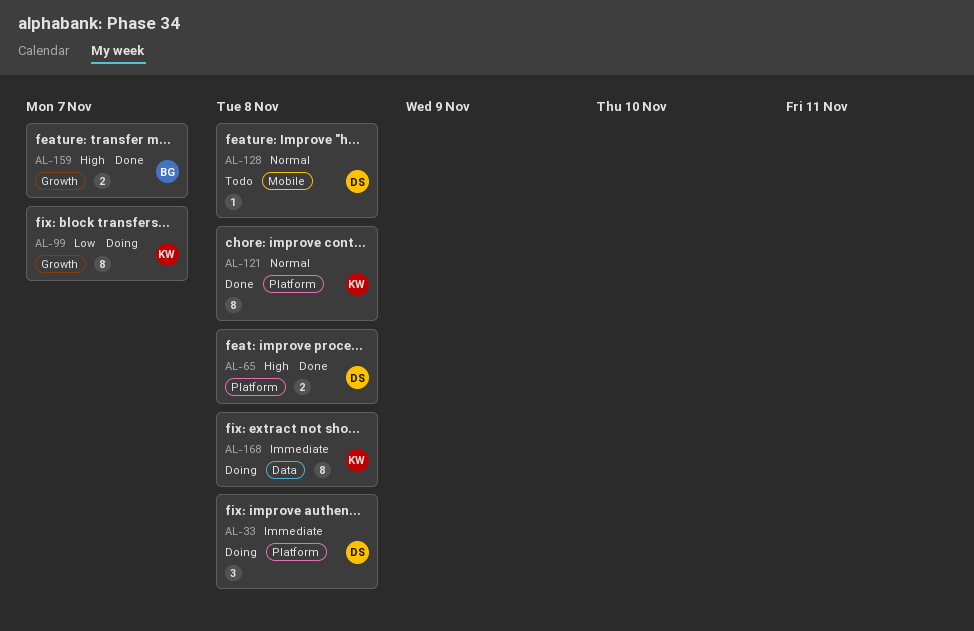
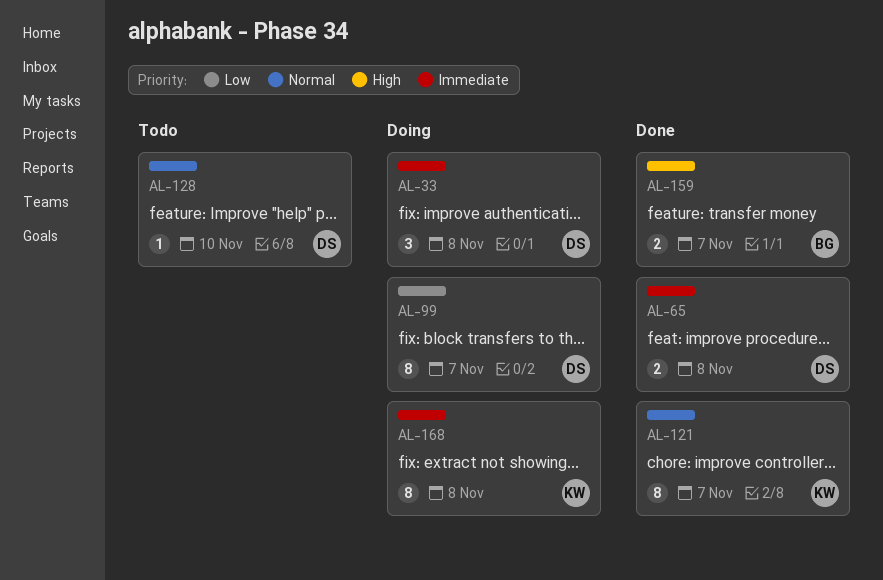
AL-65, priority: High -> Immediate
AL-99, owner: KW -> DS
AL-121, due: Nov 8 -> Nov 7
AL-128, due: Nov 8 -> Nov 10

